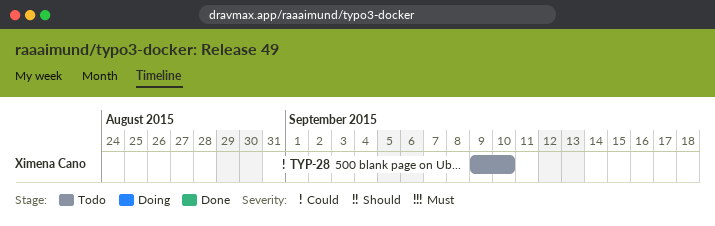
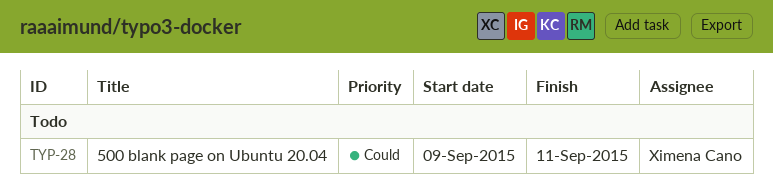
TYP-28, due: Sep 10 -> Sep 11

